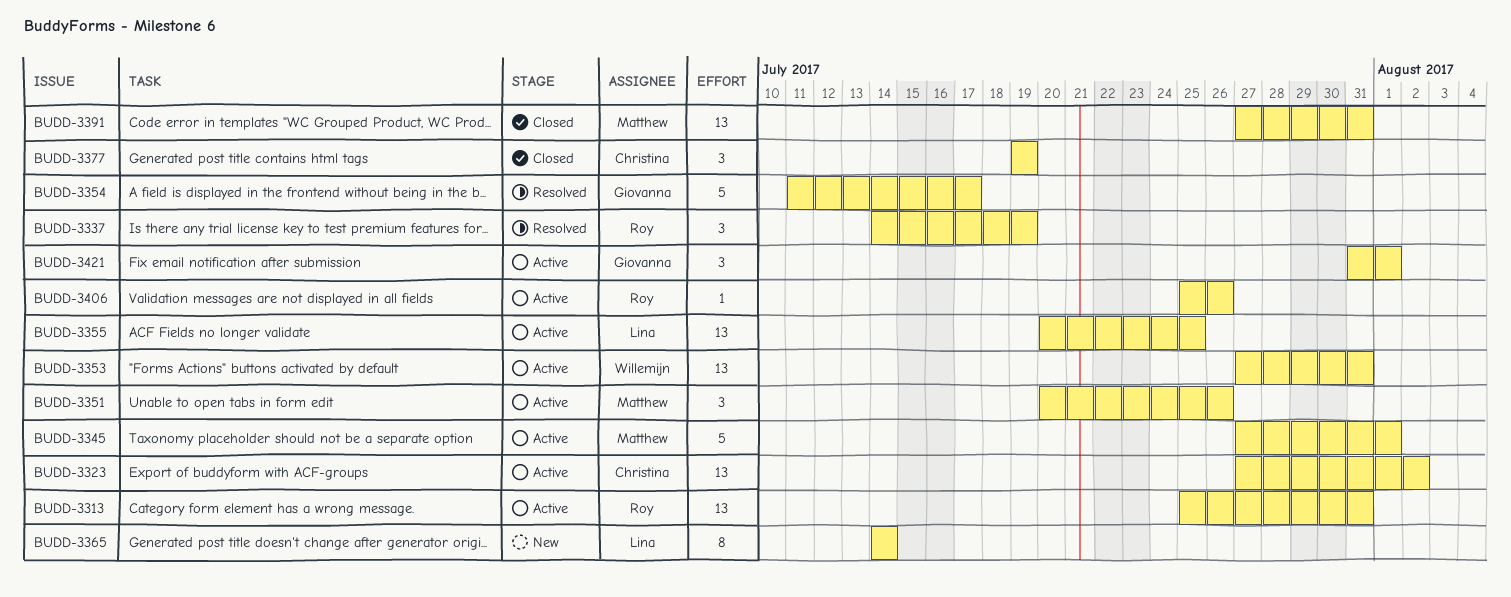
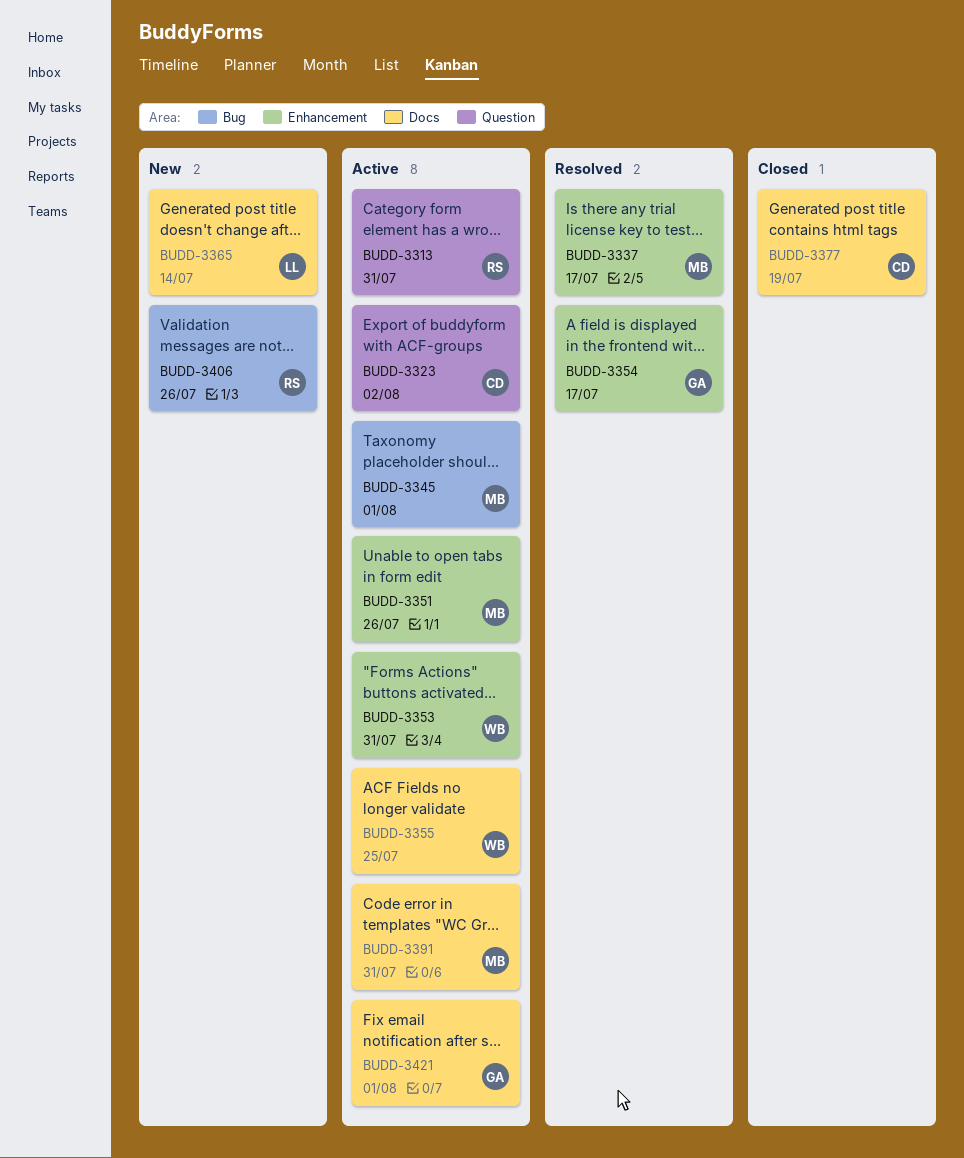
BUDD-3337, owner: Roy -> Matthew
BUDD-3337, due: Jul 19 -> Jul 17
BUDD-3355, owner: Lina -> Willemijn
BUDD-3391, status: Closed -> Active
BUDD-3406, status: Active -> New

